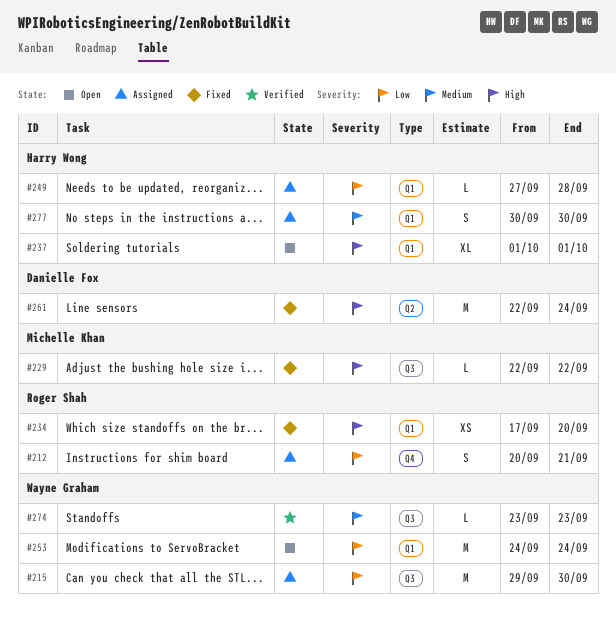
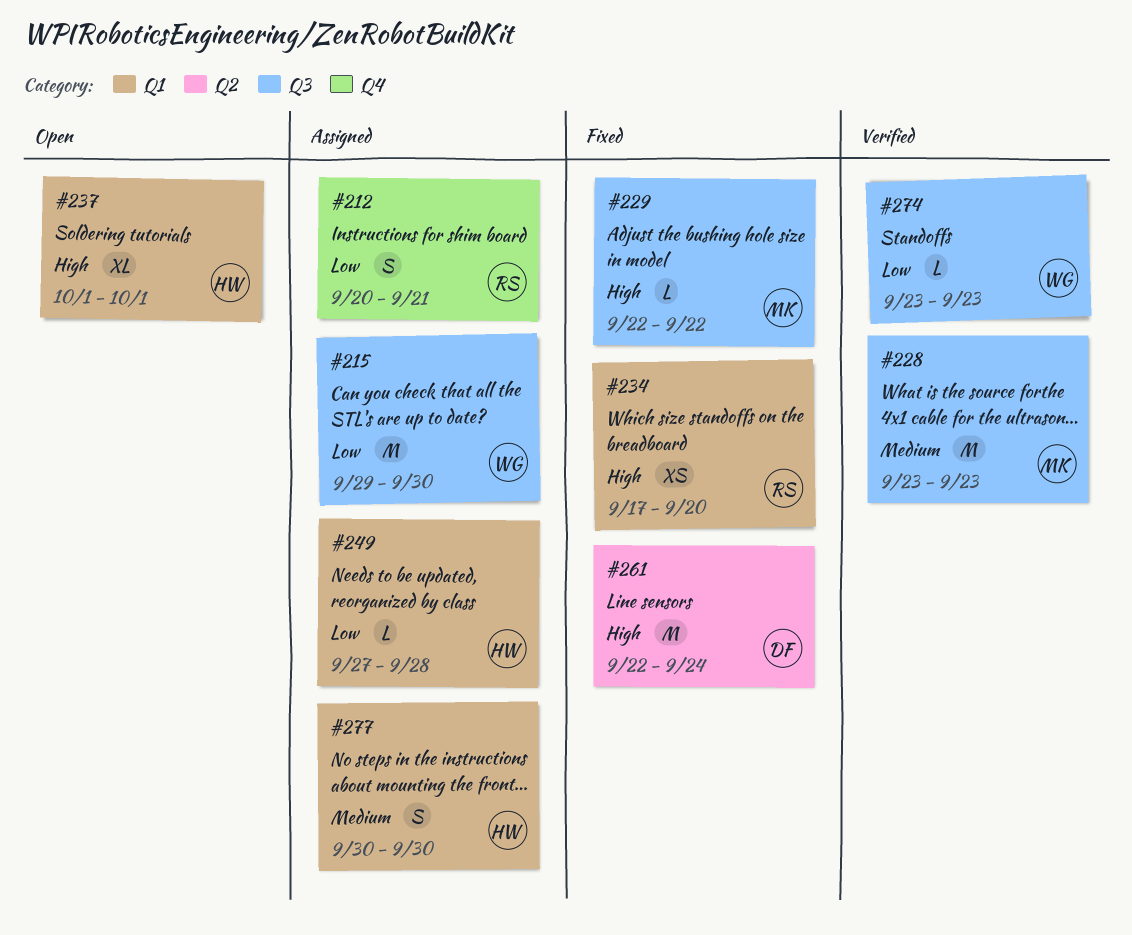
#228: none -> present
#253: present -> none
#274, priority: Medium -> Low

